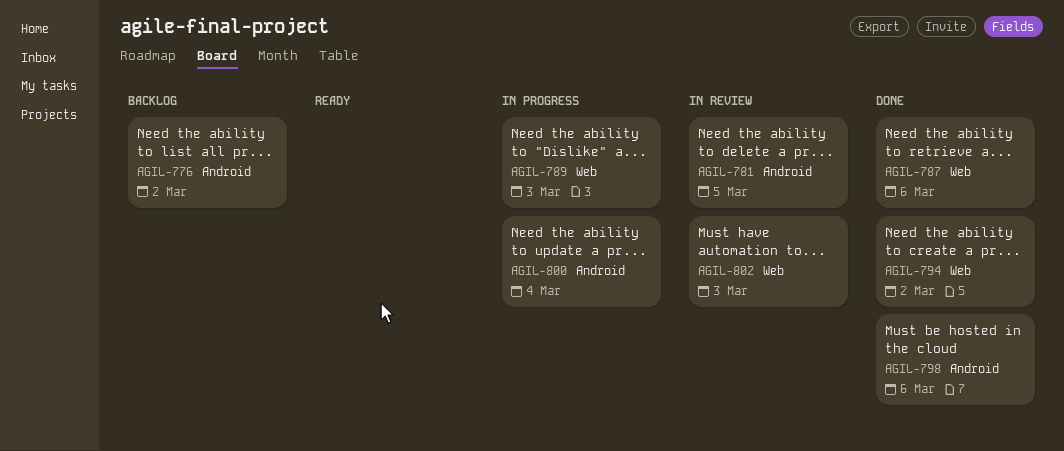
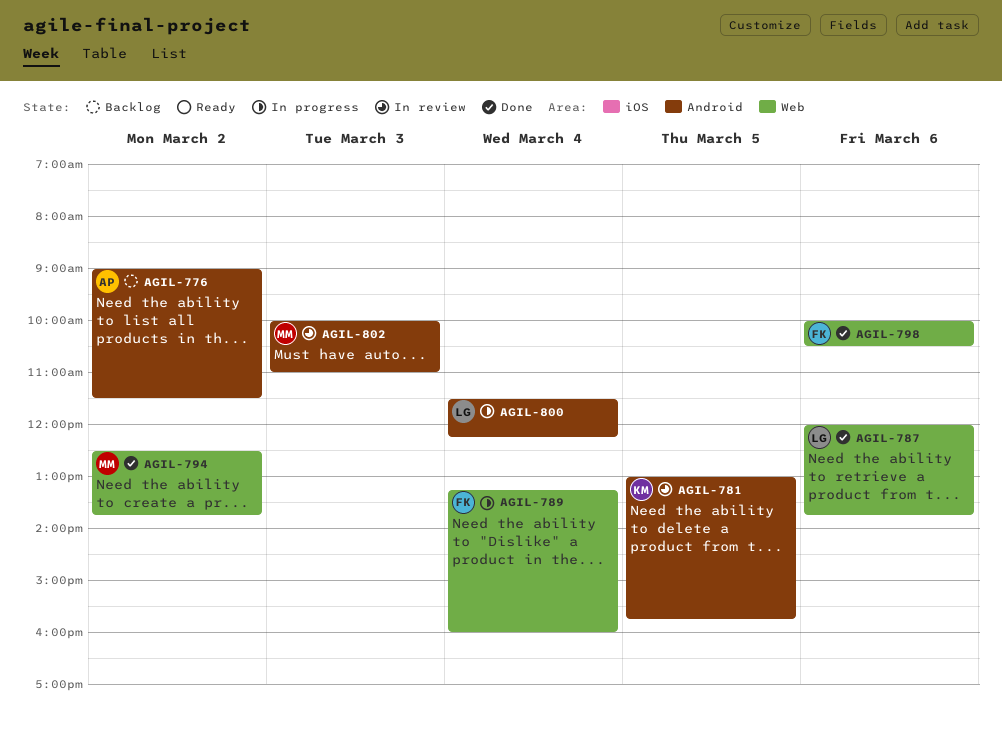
AGIL-789, day: Mar 3 -> Mar 4
AGIL-798, label: Android -> Web
AGIL-802, label: Web -> Android

